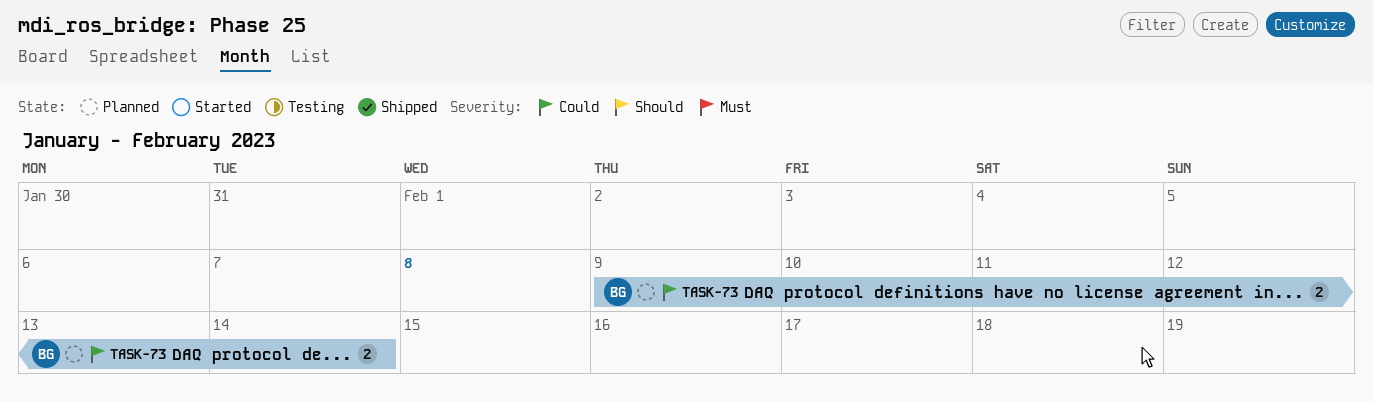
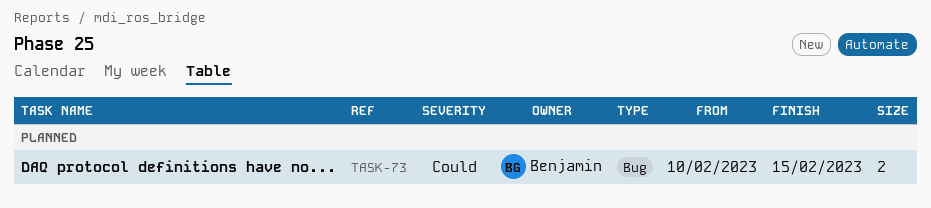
TASK-73, start: Feb 9 -> Feb 10
TASK-73, due: Feb 14 -> Feb 15

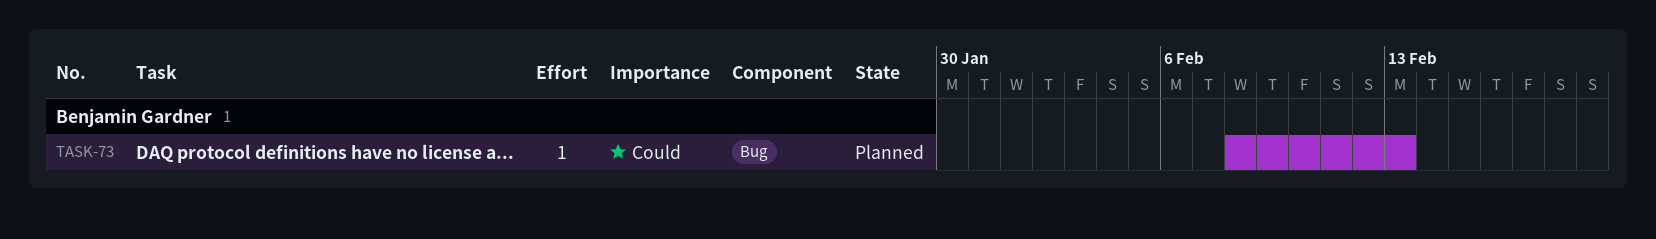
TASK-73, estimate: 2 -> 1
TASK-73, start: Feb 10 -> Feb 8
TASK-73, due: Feb 15 -> Feb 13

